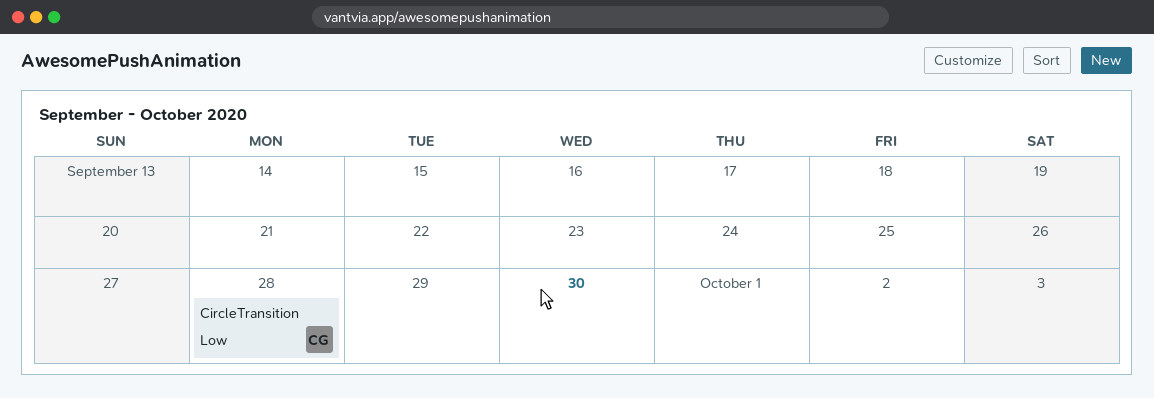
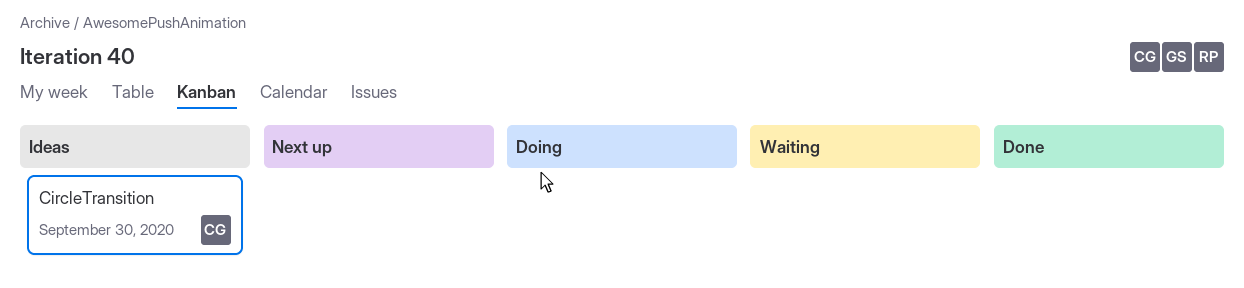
CircleTransition, due: Sep 28 -> Sep 30

